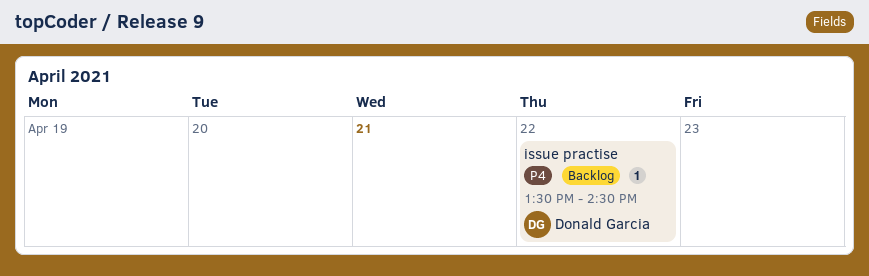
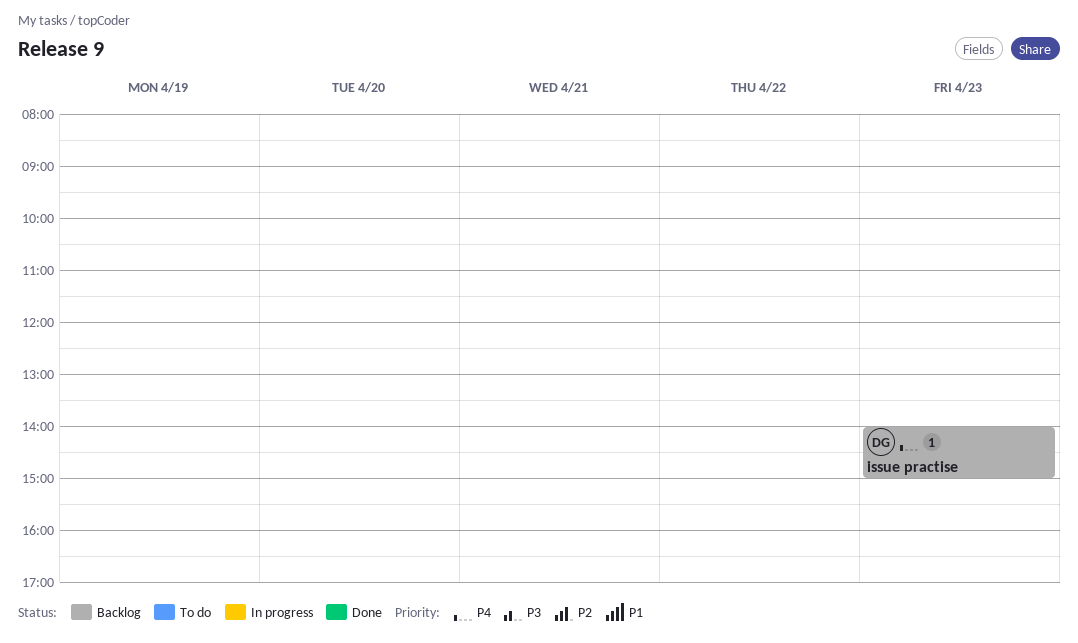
issue practise, day: Apr 22 -> Apr 23
issue practise, begins: 13:30 -> 14:00
issue practise, ends: 14:30 -> 15:00

